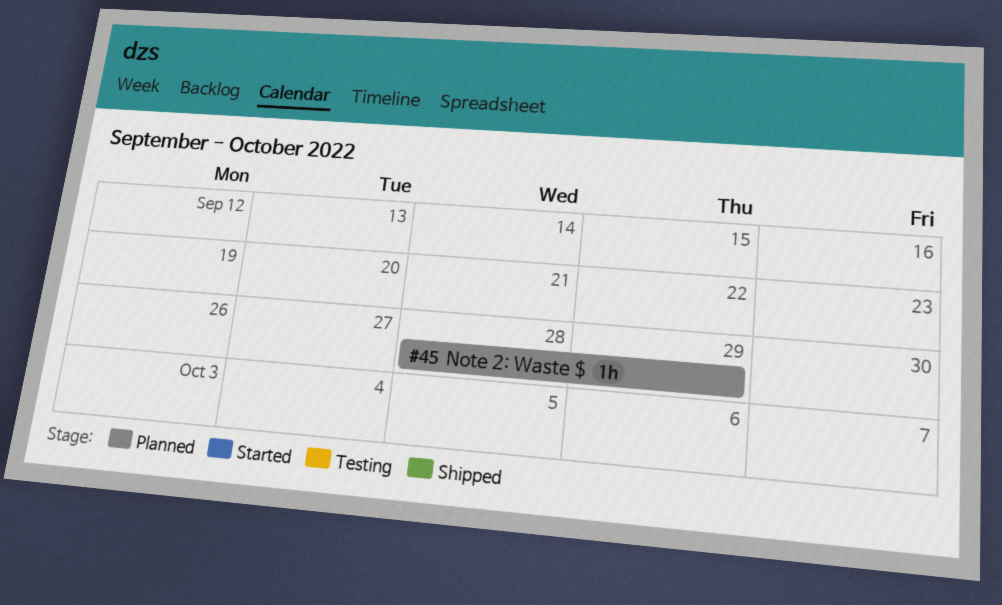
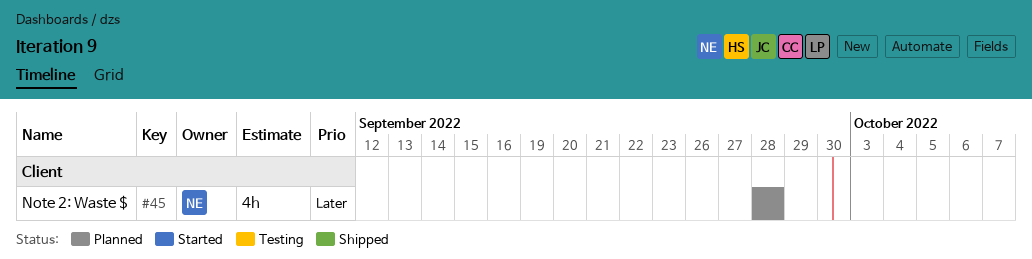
#45, estimate: 1h -> 4h
#45, due: Sep 29 -> Sep 28

